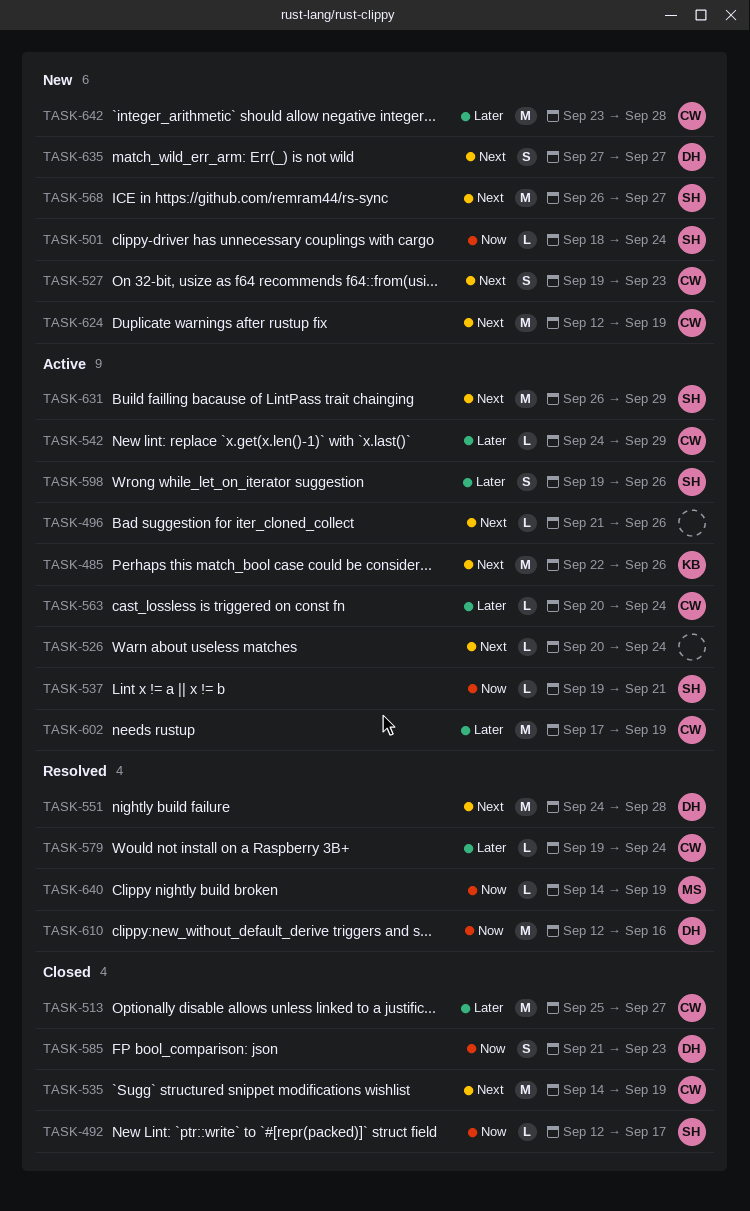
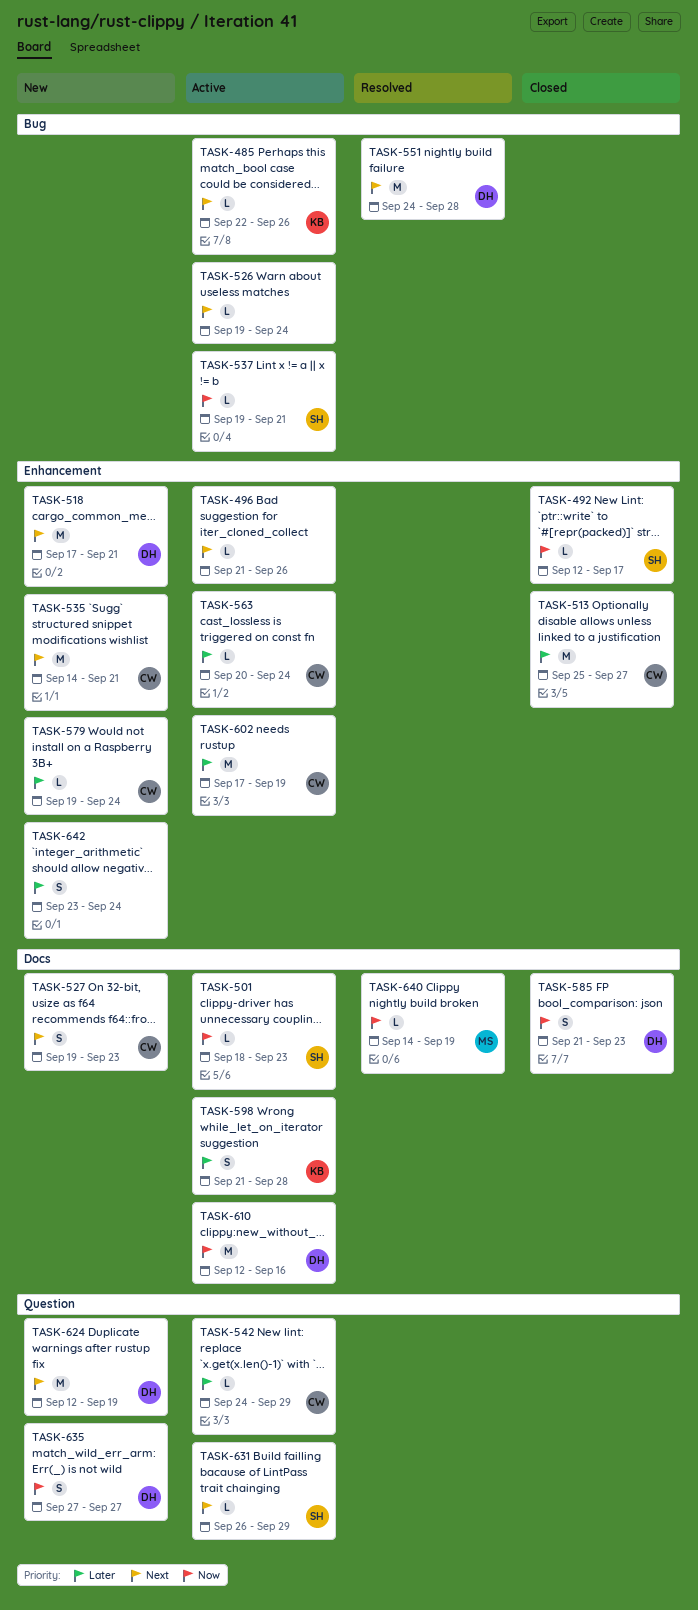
TASK-485, estimate: M -> L
TASK-501, status: New -> Active
TASK-501, due: Sep 24 -> Sep 23
TASK-518: none -> present
TASK-526, start: Sep 20 -> Sep 19
TASK-535, status: Closed -> New
TASK-535, due: Sep 19 -> Sep 21
TASK-568: present -> none
TASK-579, status: Resolved -> New
TASK-598, owner: SH -> KB
TASK-598, start: Sep 19 -> Sep 21
TASK-598, due: Sep 26 -> Sep 28
TASK-610, status: Resolved -> Active
TASK-624, owner: CW -> DH
TASK-631, estimate: M -> L
TASK-635, priority: Next -> Now
TASK-642, owner: CW -> none
TASK-642, estimate: M -> S
TASK-642, due: Sep 28 -> Sep 24

